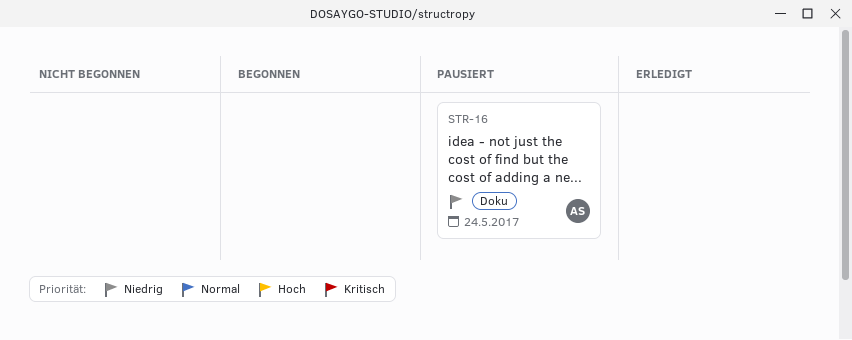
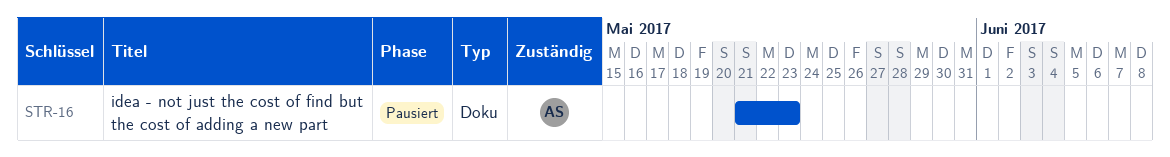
STR-16, due: May 24 -> May 23

